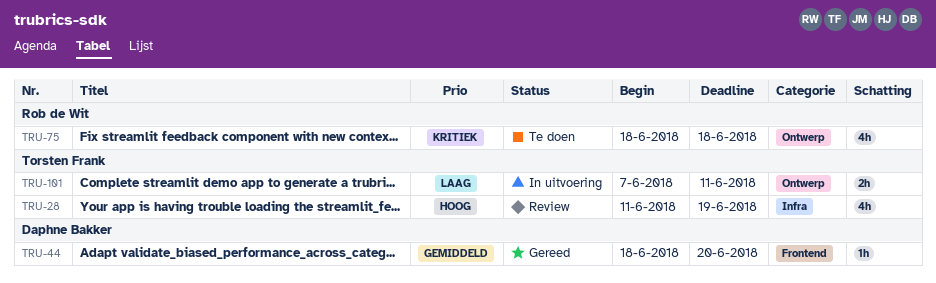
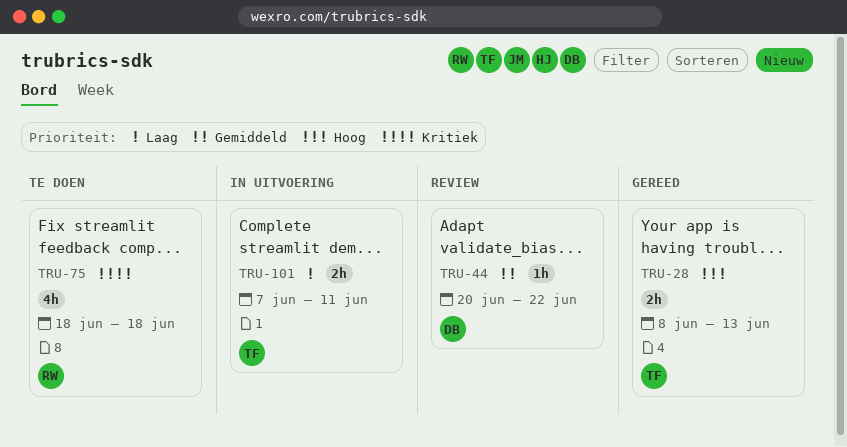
TRU-28, status: Review -> Gereed
TRU-28, estimate: 4h -> 2h
TRU-28, start: Jun 11 -> Jun 8
TRU-28, due: Jun 19 -> Jun 13
TRU-44, status: Gereed -> Review
TRU-44, start: Jun 18 -> Jun 20
TRU-44, due: Jun 20 -> Jun 22

